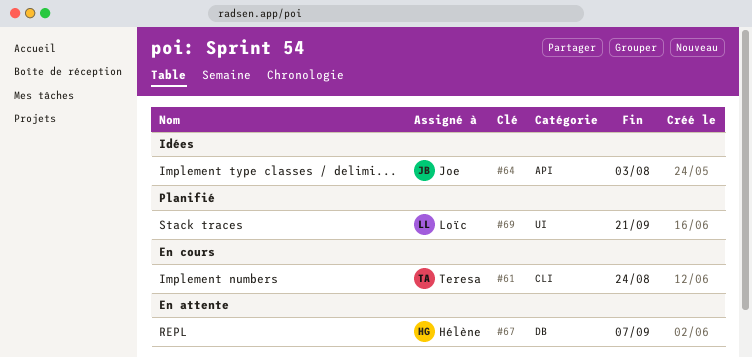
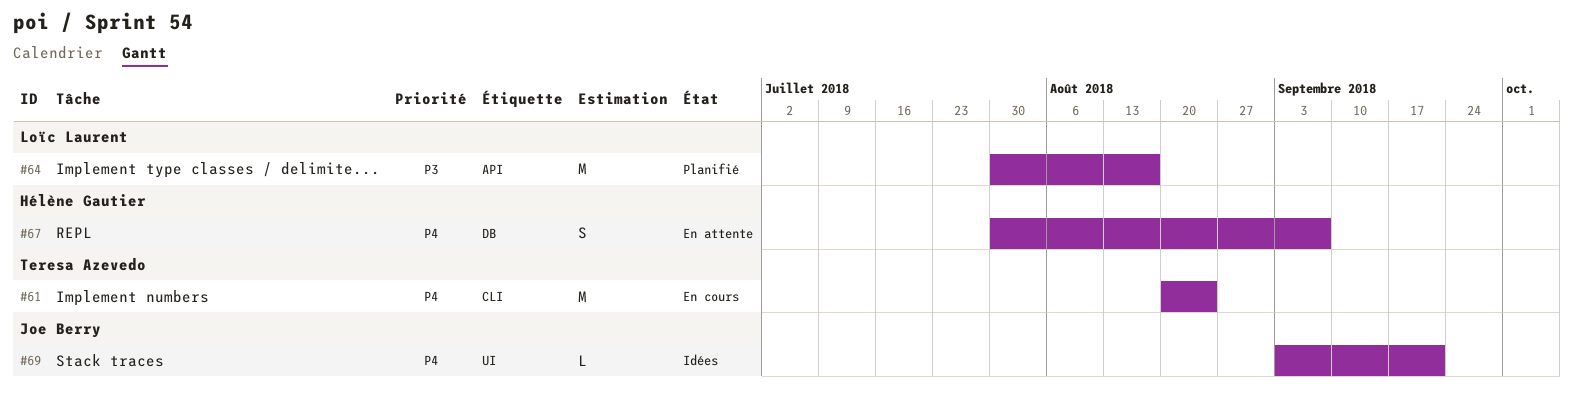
#64, status: Idées -> Planifié
#64, owner: Joe Berry -> Loïc Laurent
#64, due: Aug 3 -> Aug 17
#69, status: Planifié -> Idées
#69, owner: Loïc Laurent -> Joe Berry

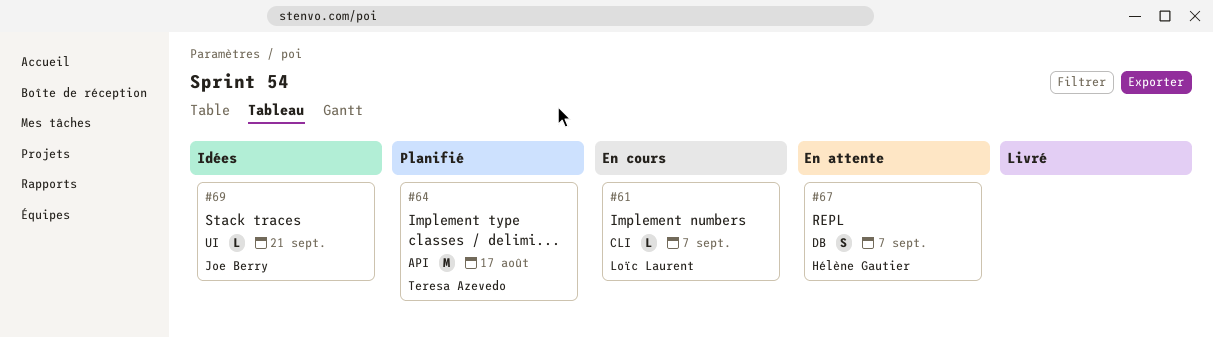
#61, owner: Teresa Azevedo -> Loïc Laurent
#61, estimate: M -> L
#61, due: Aug 24 -> Sep 7
#64, owner: Loïc Laurent -> Teresa Azevedo

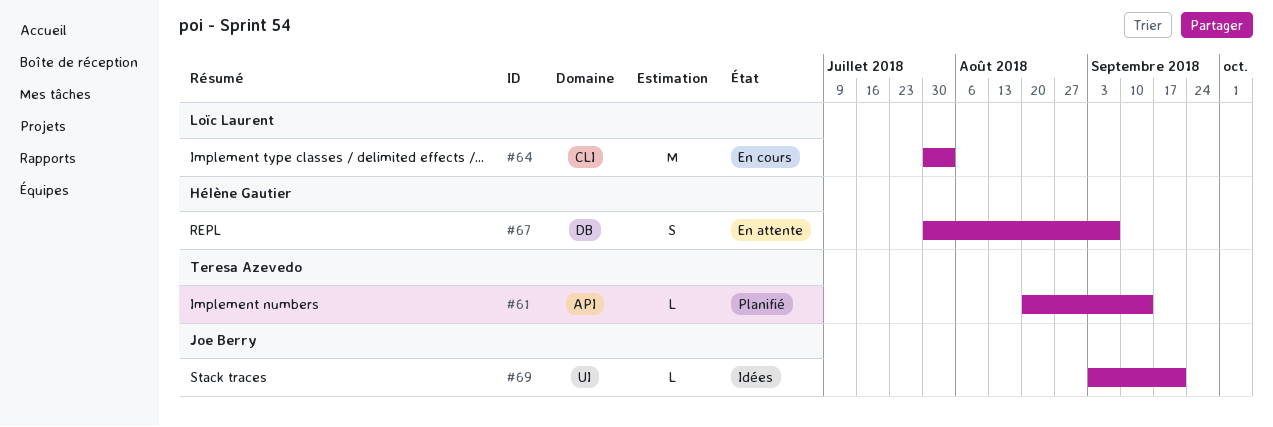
#61, status: En cours -> Planifié
#61, owner: Loïc Laurent -> Teresa Azevedo
#61, label: CLI -> API
#61, due: Sep 7 -> Sep 14
#64, status: Planifié -> En cours
#64, owner: Teresa Azevedo -> Loïc Laurent
#64, label: API -> CLI
#64, due: Aug 17 -> Aug 3

